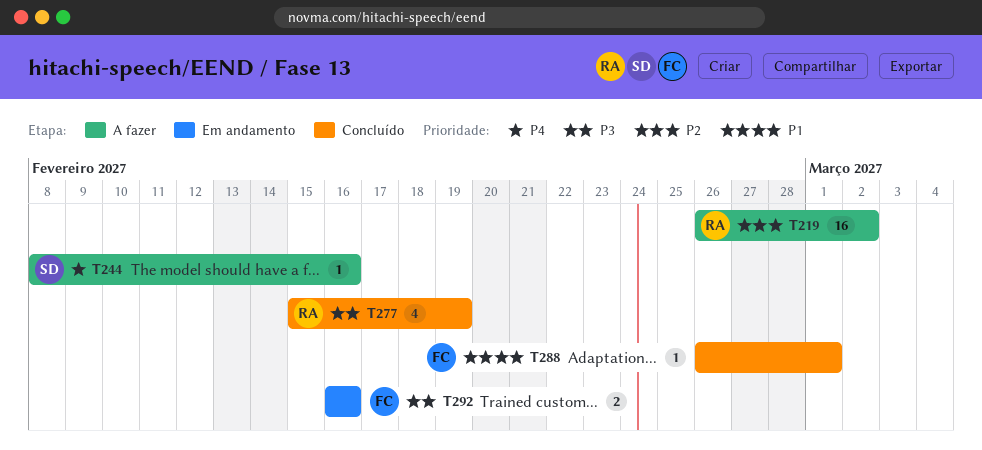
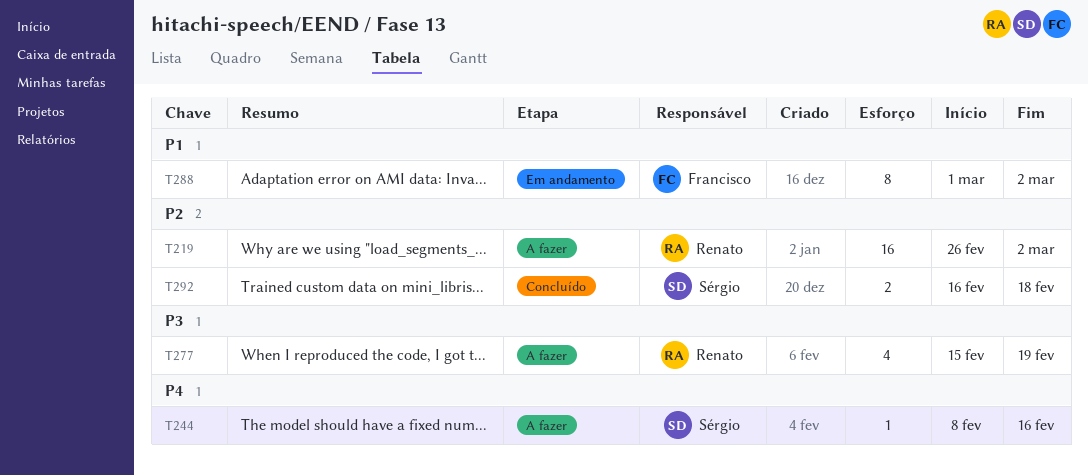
T277, status: Concluído -> A fazer
T288, status: Concluído -> Em andamento
T288, estimate: 1 -> 8
T288, start: Feb 26 -> Mar 1
T288, due: Mar 1 -> Mar 2
T292, status: Em andamento -> Concluído
T292, owner: Francisco -> Sérgio
T292, priority: P3 -> P2
T292, due: Feb 16 -> Feb 18

